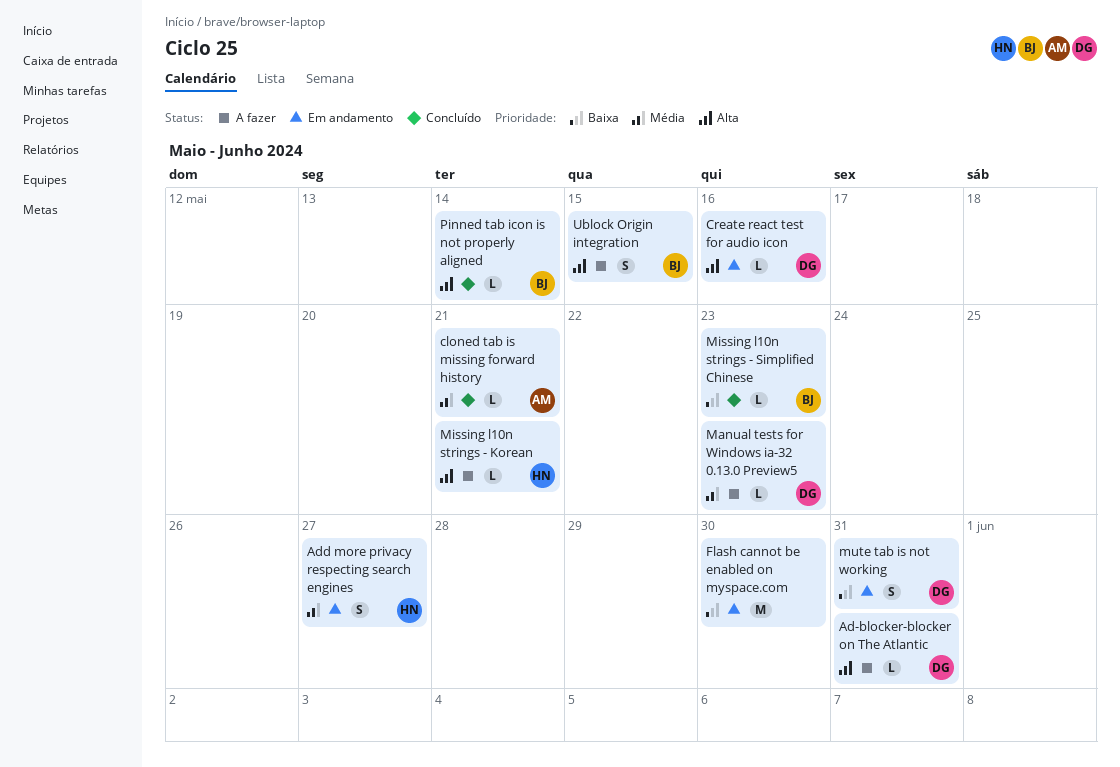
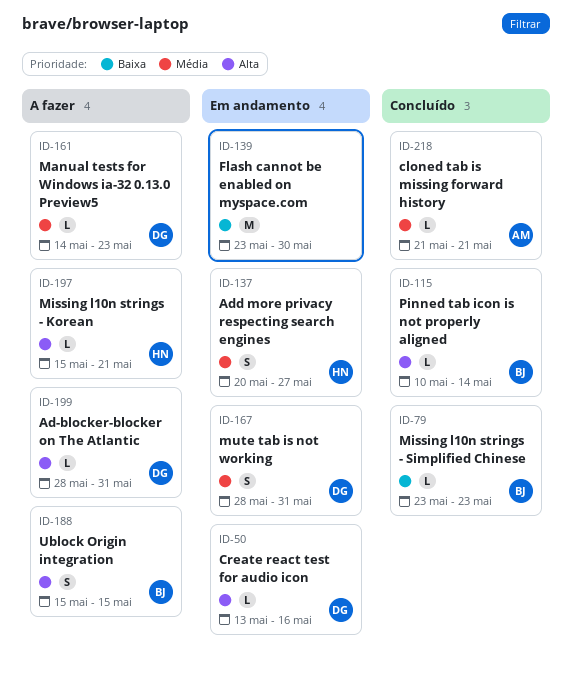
mute tab is not working, priority: Baixa -> Média

